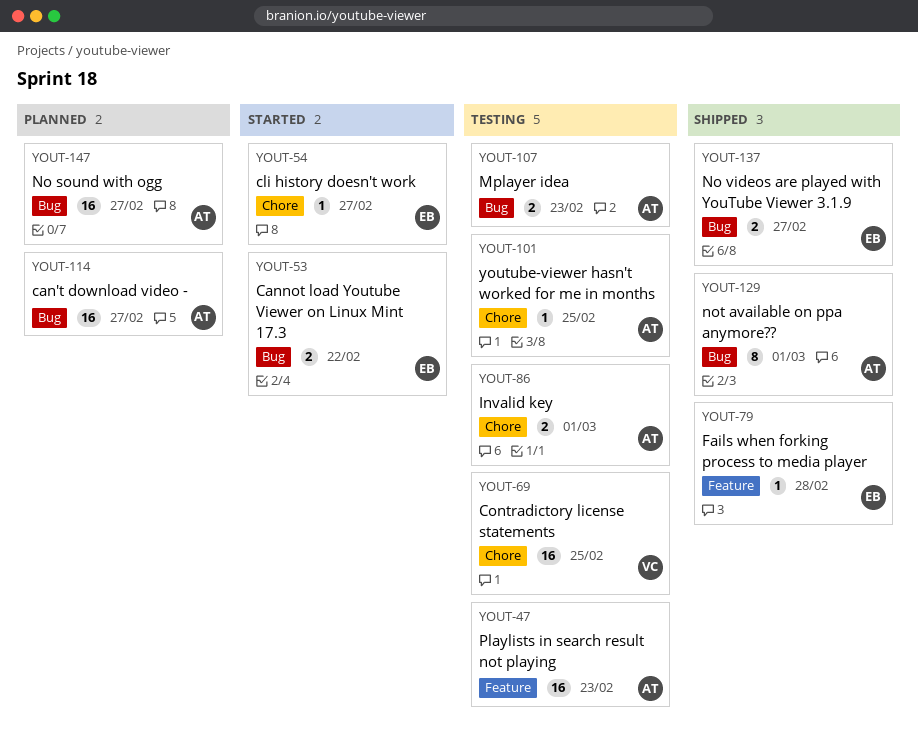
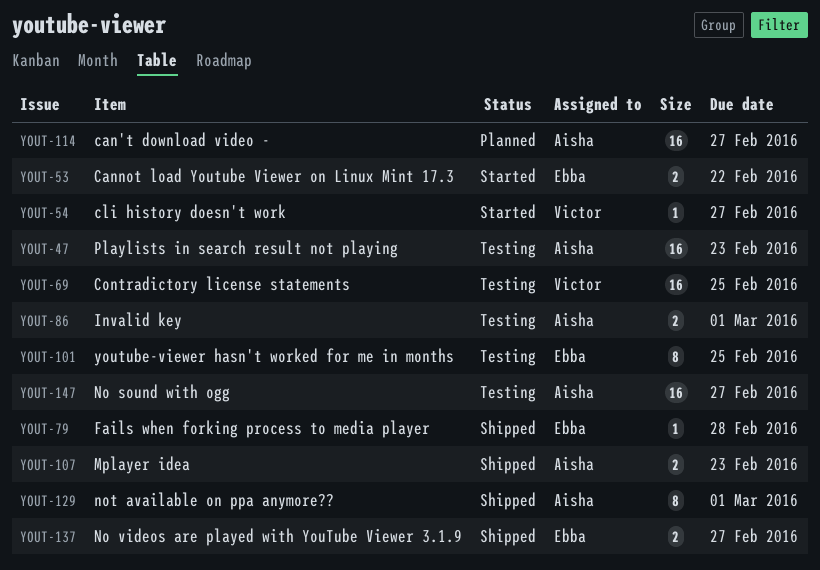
YOUT-54, owner: Ebba -> Victor
YOUT-101, owner: Aisha -> Ebba
YOUT-101, estimate: 1 -> 8
YOUT-107, status: Testing -> Shipped
YOUT-147, status: Planned -> Testing

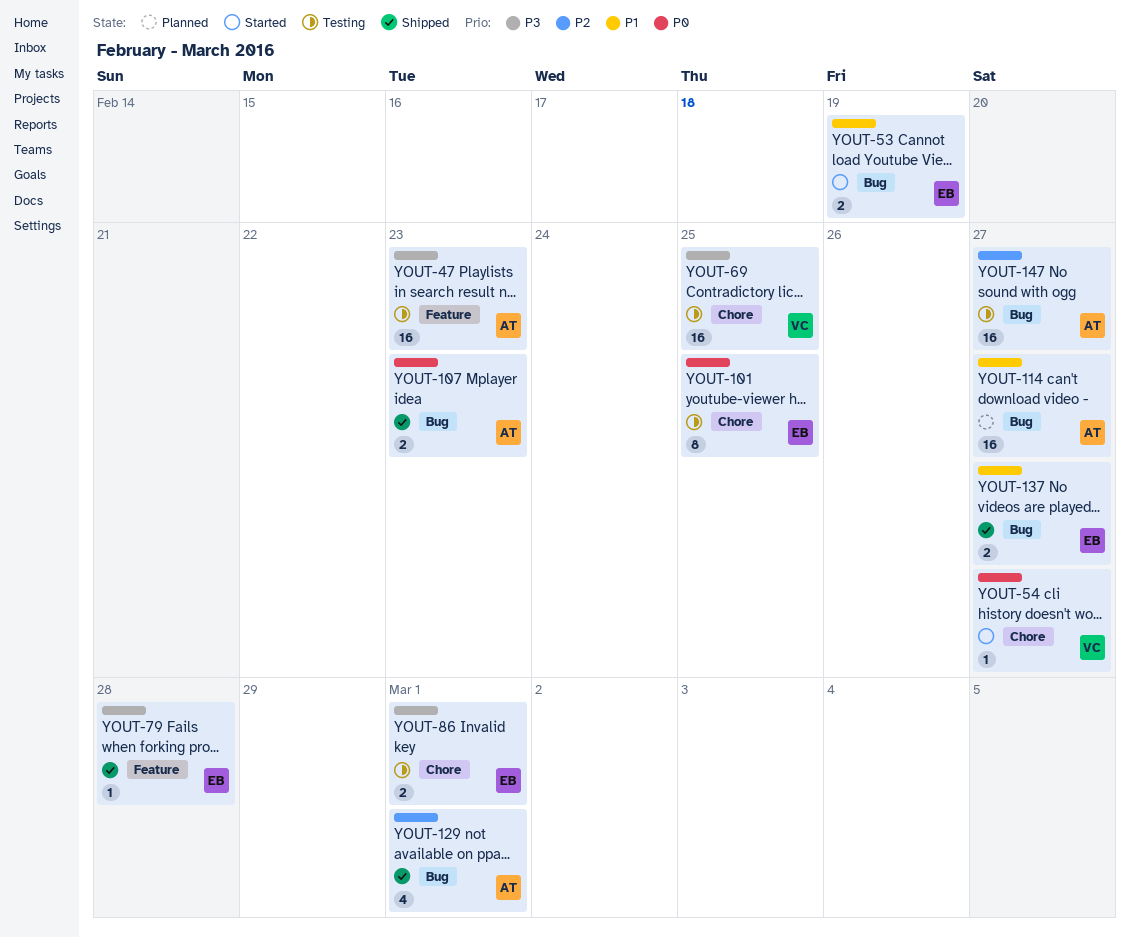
YOUT-53, due: Feb 22 -> Feb 19
YOUT-86, owner: Aisha -> Ebba
YOUT-129, estimate: 8 -> 4

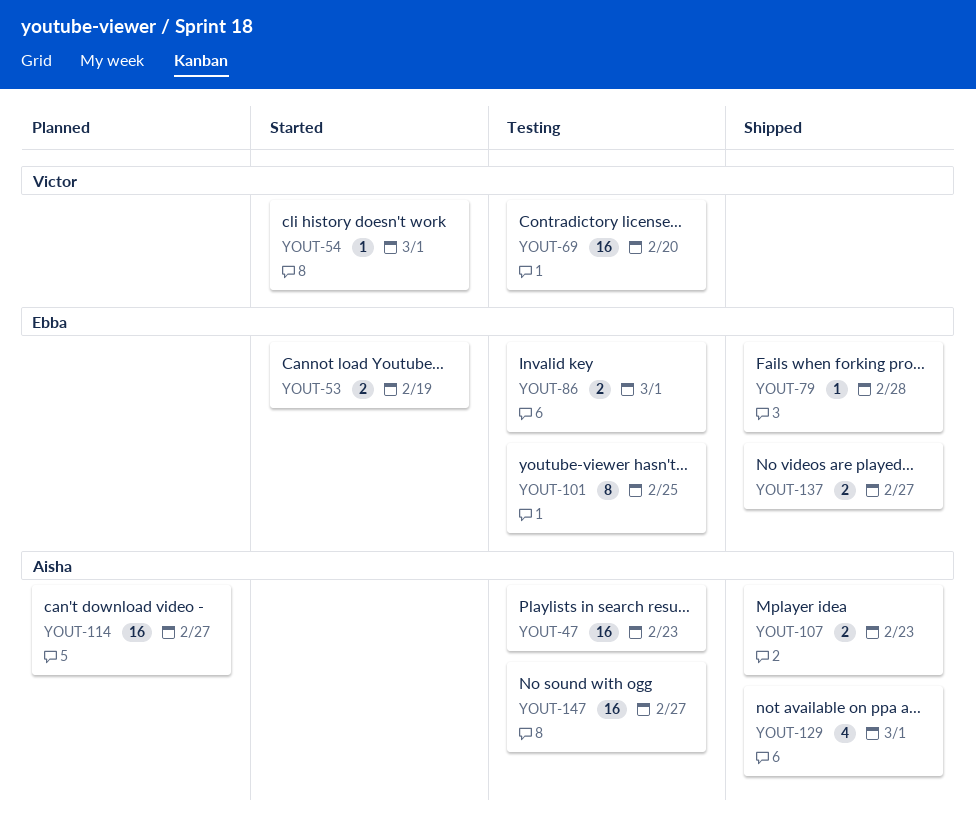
YOUT-54, due: Feb 27 -> Mar 1
YOUT-69, due: Feb 25 -> Feb 20

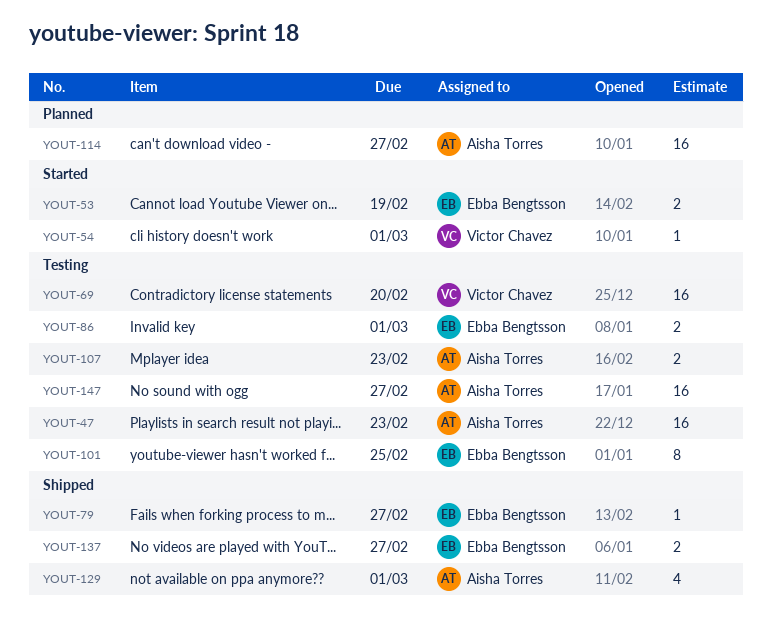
YOUT-79, due: Feb 28 -> Feb 27
YOUT-107, status: Shipped -> Testing

